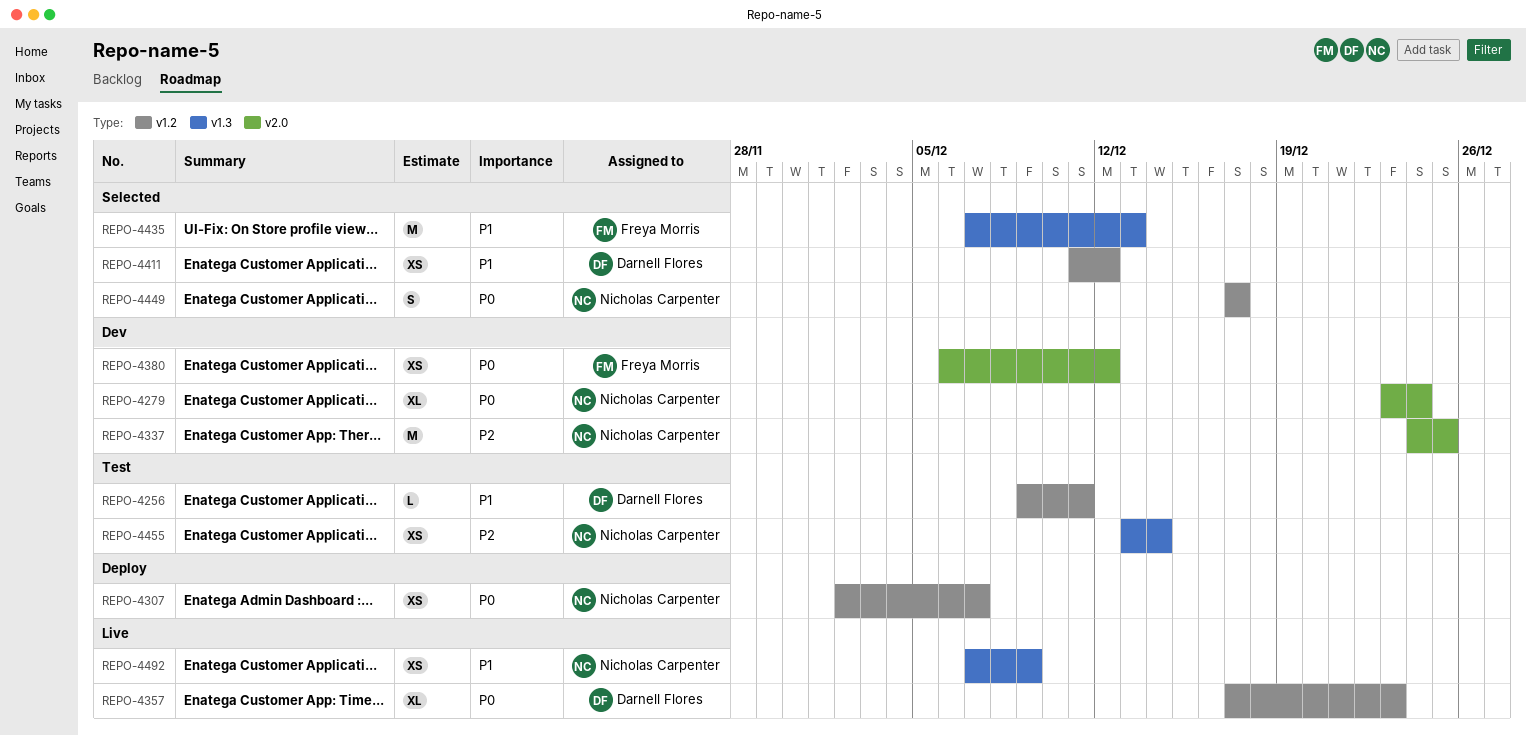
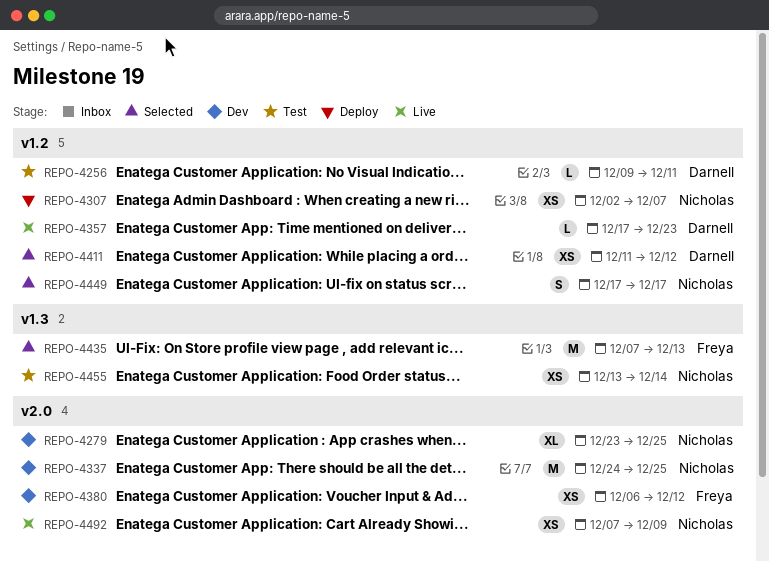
REPO-4279, due: Dec 24 -> Dec 25
REPO-4357, estimate: XL -> L
REPO-4492, label: v1.3 -> v2.0

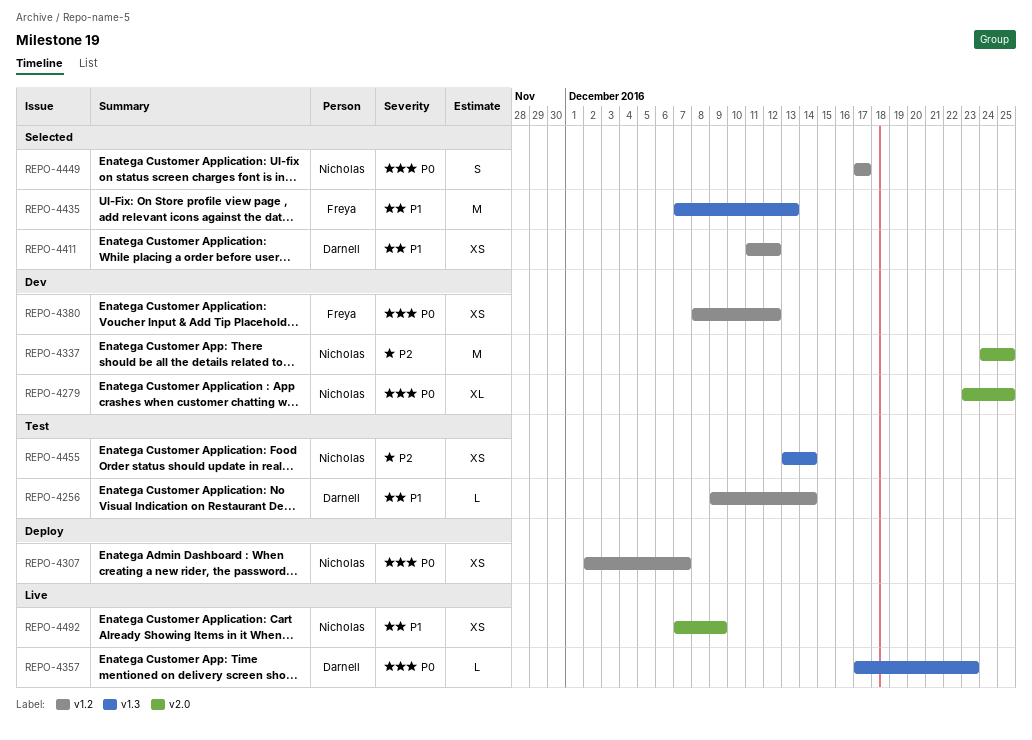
REPO-4256, due: Dec 11 -> Dec 14
REPO-4357, label: v1.2 -> v1.3
REPO-4380, label: v2.0 -> v1.2
REPO-4380, start: Dec 6 -> Dec 8

